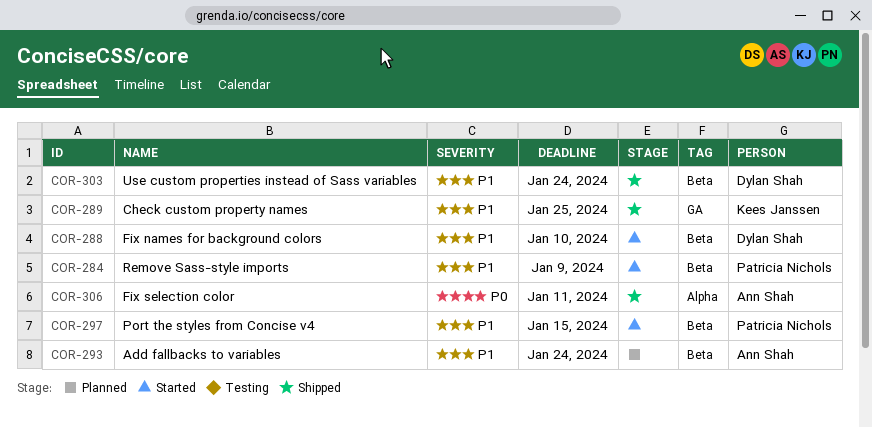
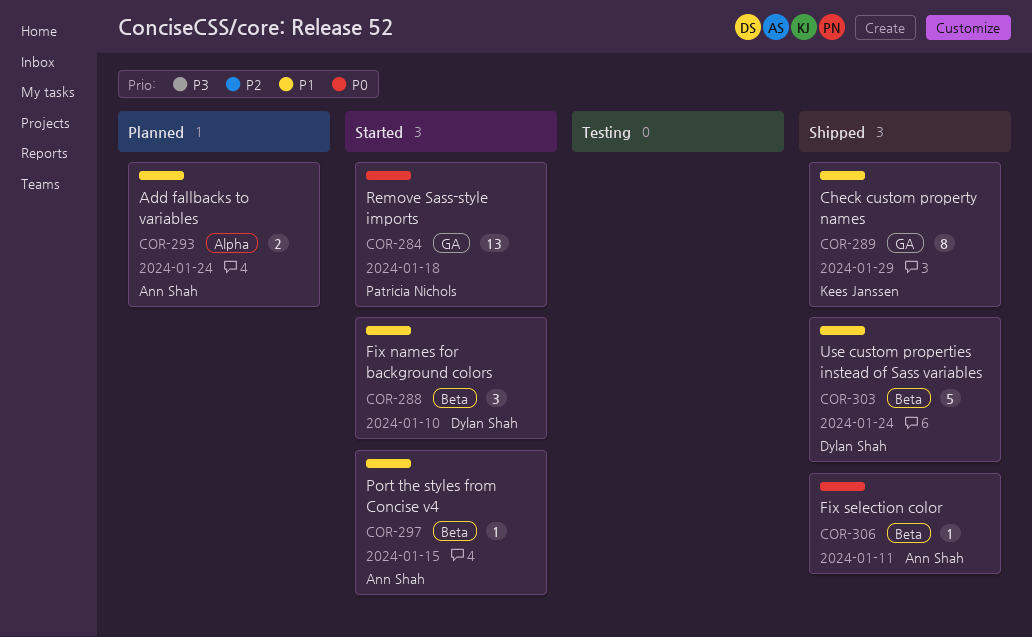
COR-284, priority: P1 -> P0
COR-284, label: Beta -> GA
COR-284, due: Jan 9 -> Jan 18
COR-289, due: Jan 25 -> Jan 29
COR-293, label: Beta -> Alpha
COR-297, owner: Patricia Nichols -> Ann Shah
COR-306, label: Alpha -> Beta

